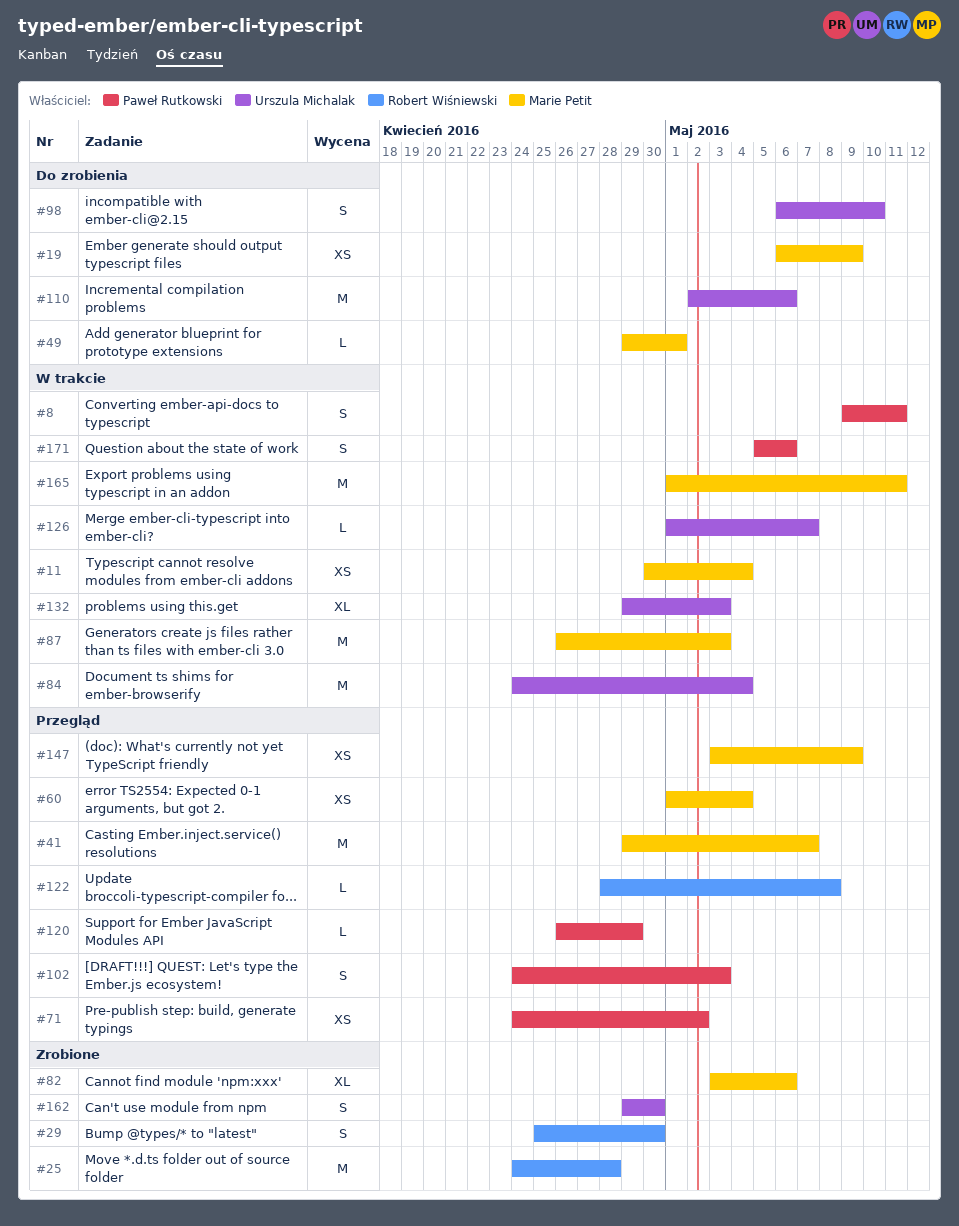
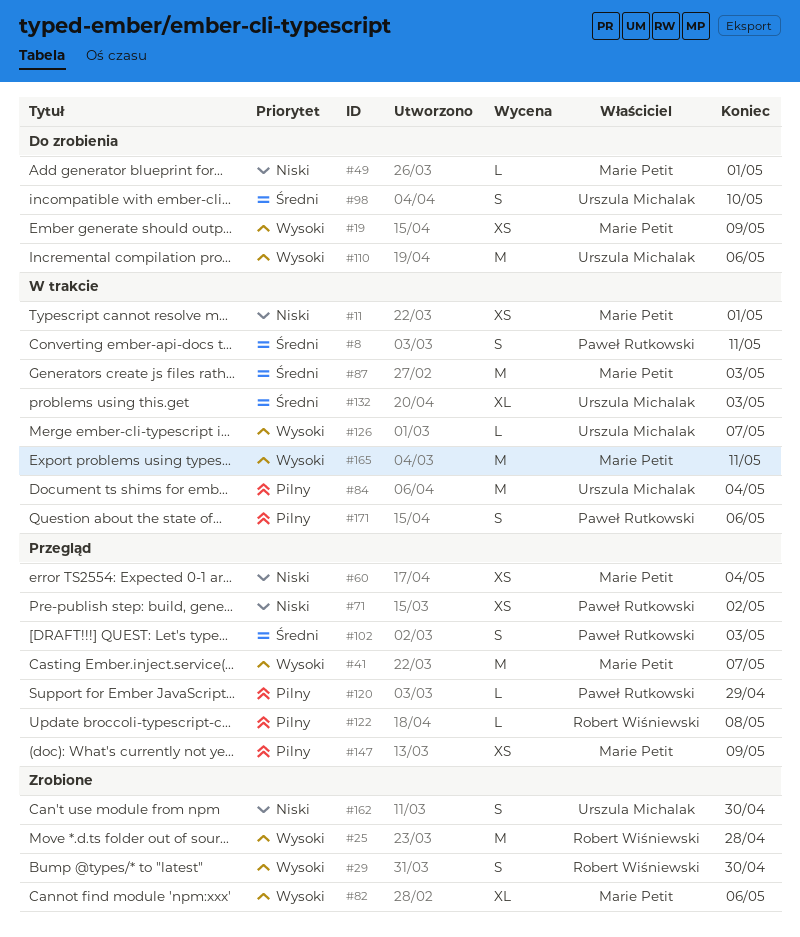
#11, due: May 4 -> May 1

